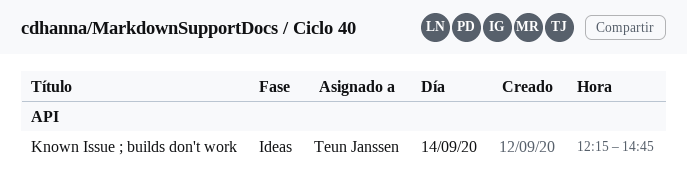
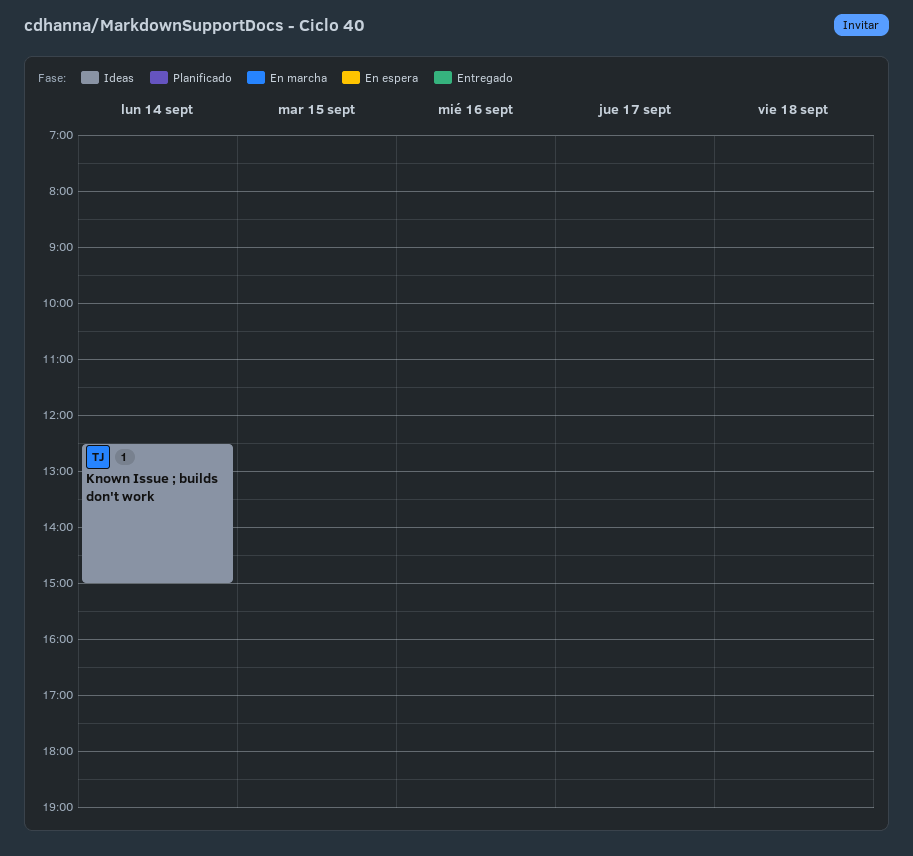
Known Issue ; builds don't work, begins: 12:15 -> 12:30
Known Issue ; builds don't work, ends: 14:45 -> 15:00

